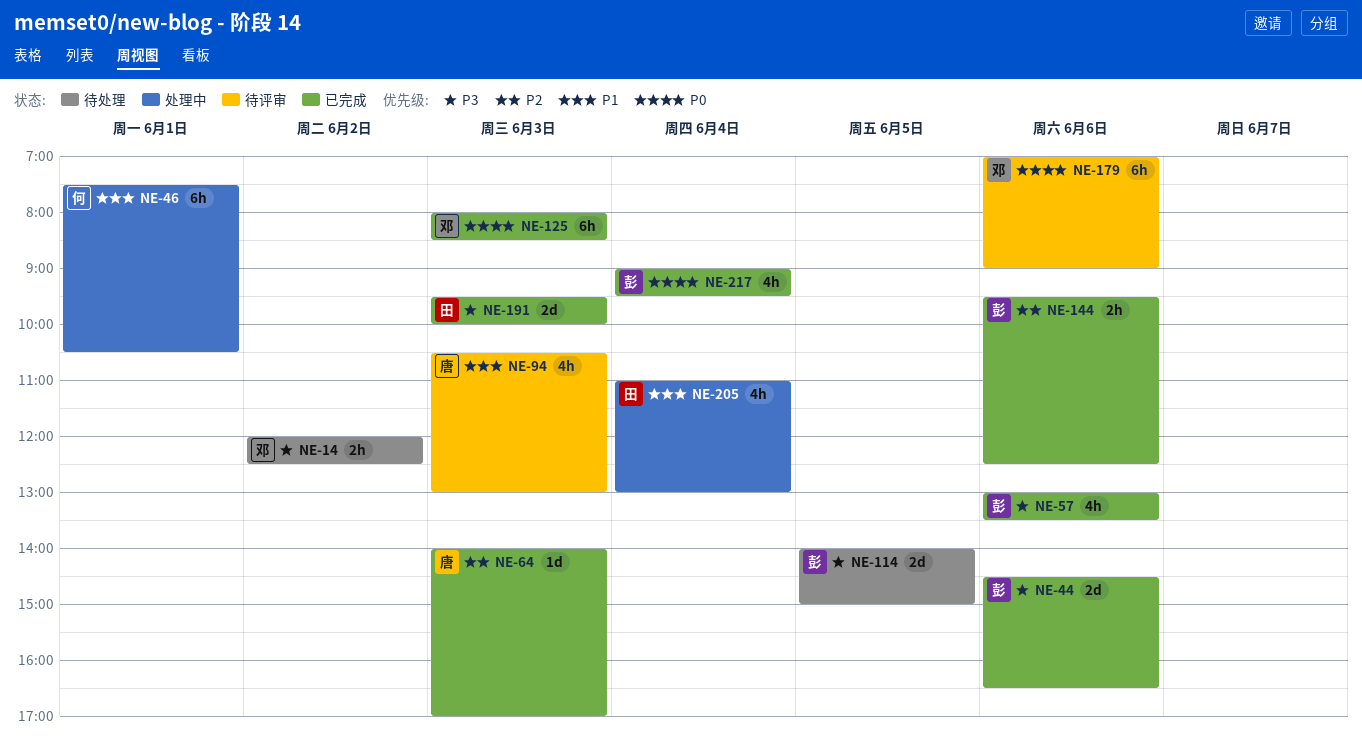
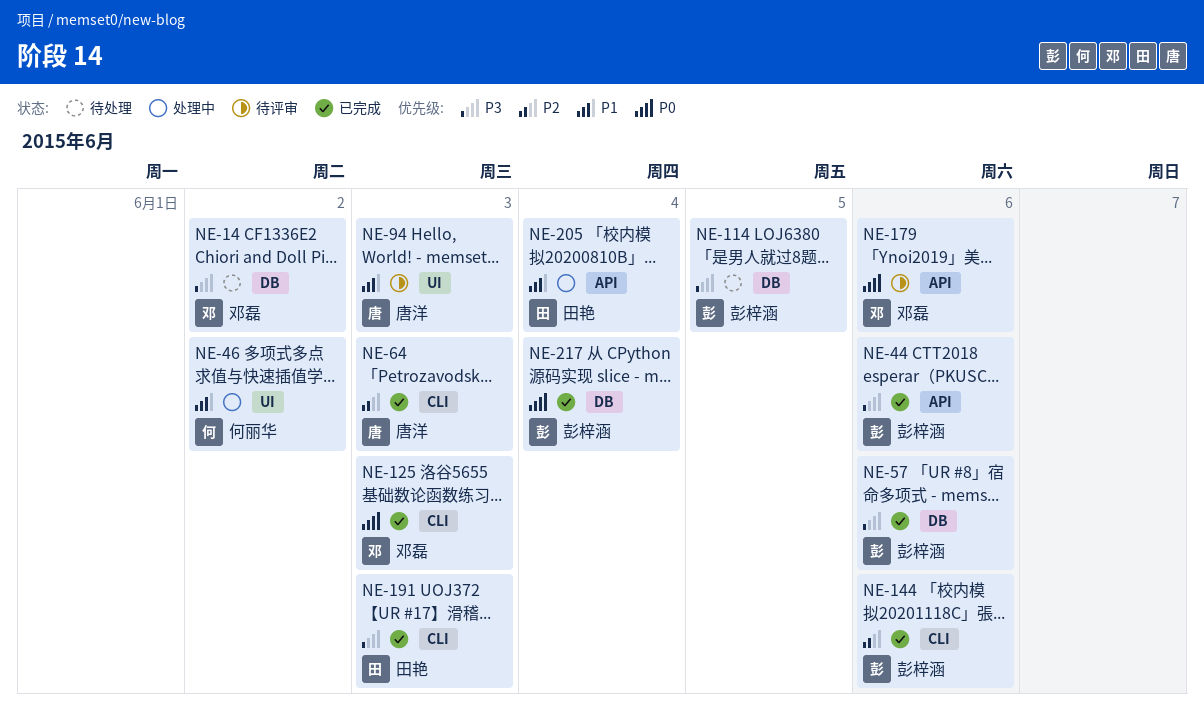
NE-46, day: Jun 1 -> Jun 2

